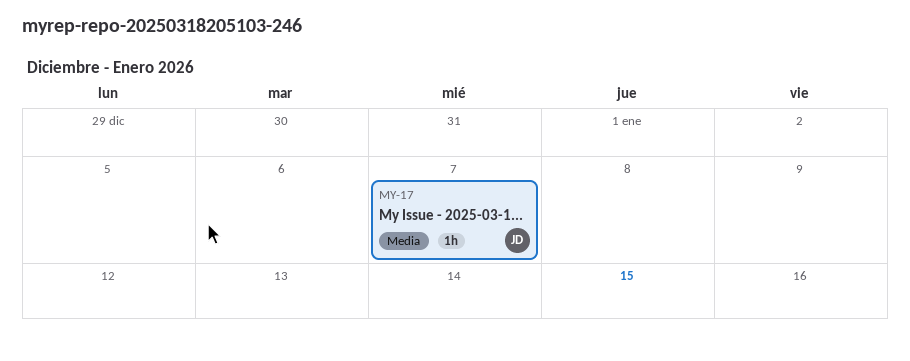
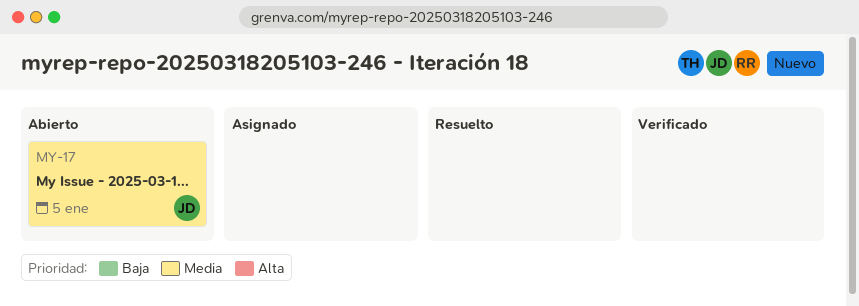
MY-17, due: Jan 7 -> Jan 5

